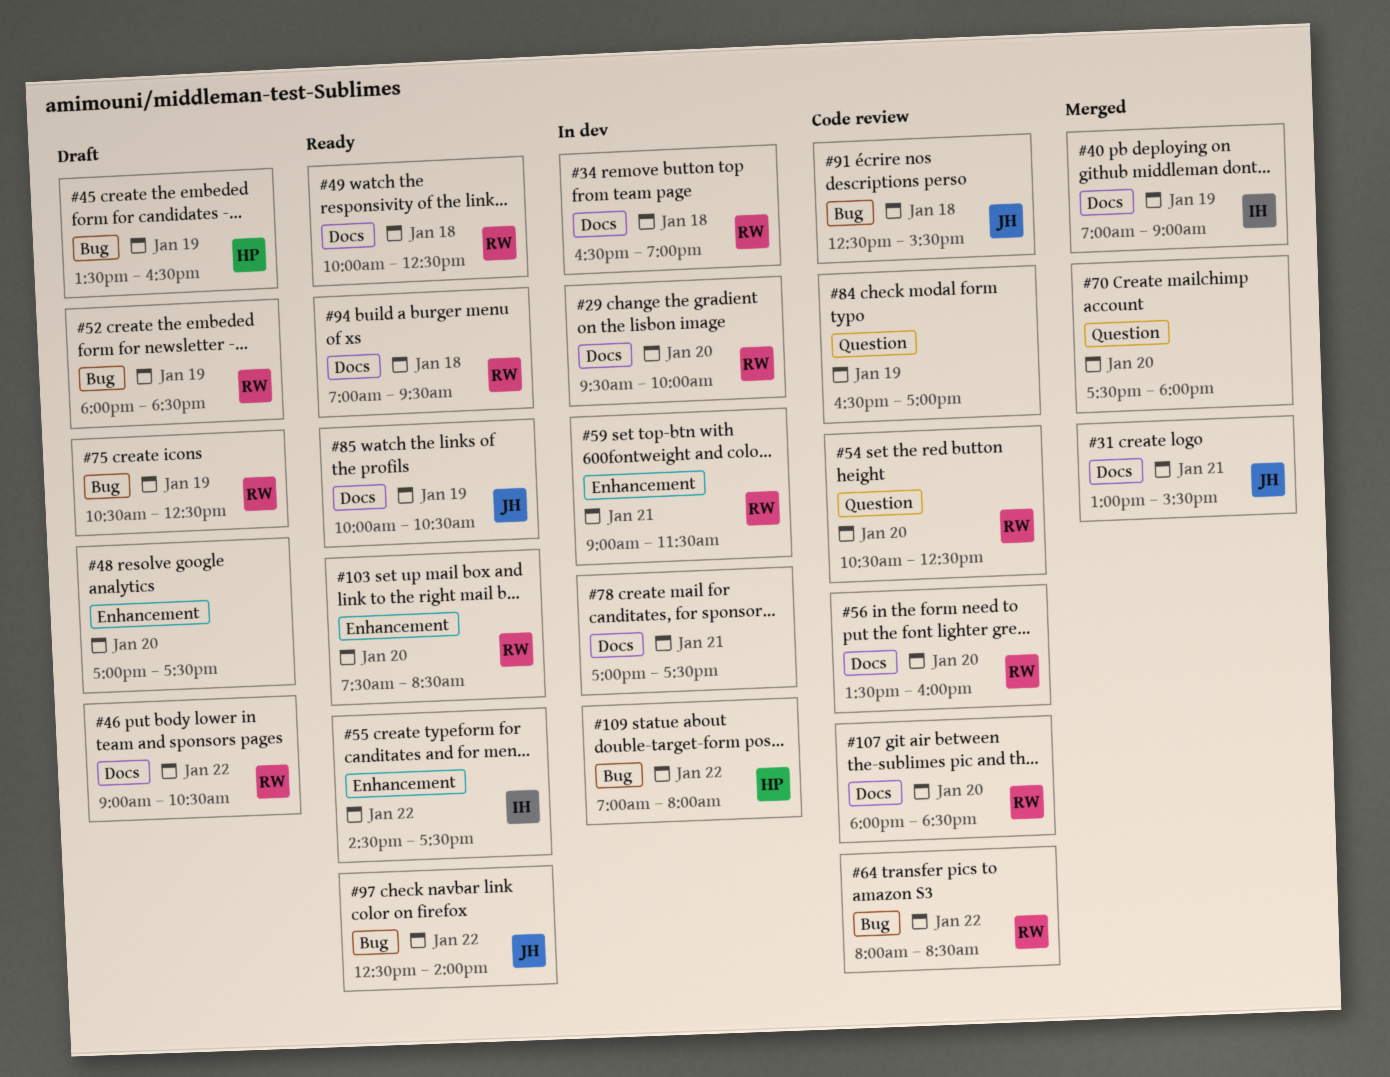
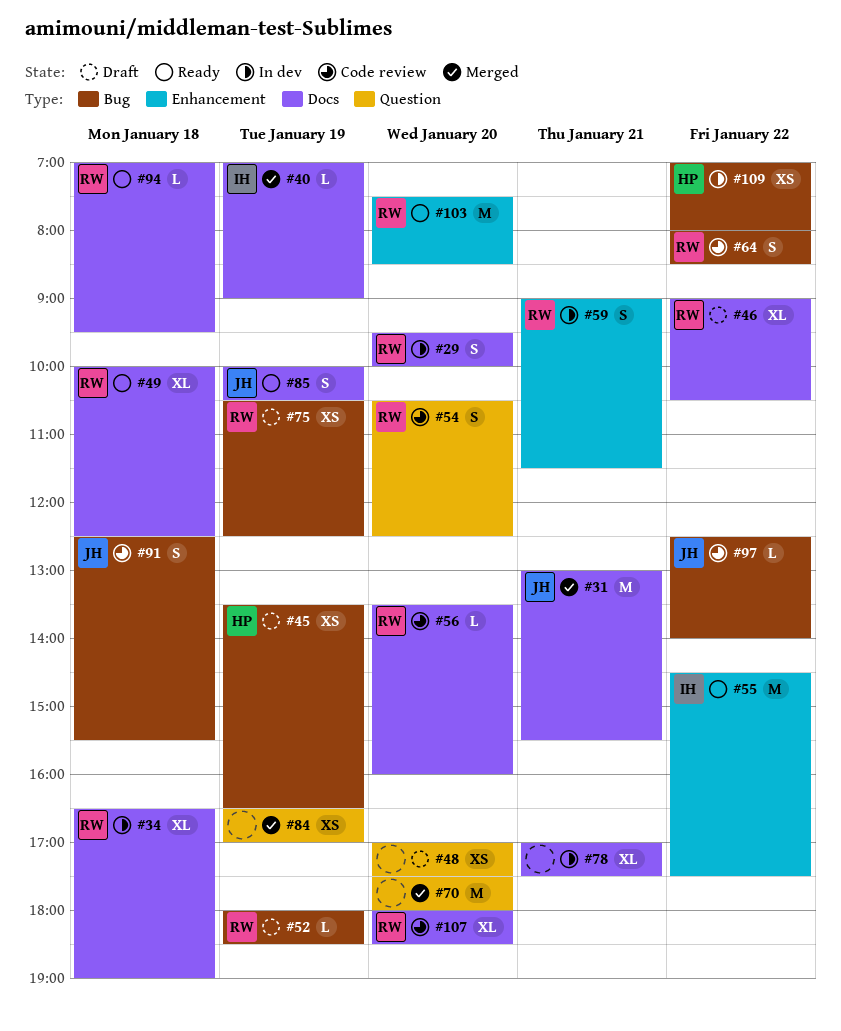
#48, label: Enhancement -> Question
#84, status: Code review -> Merged
#97, status: Ready -> Code review

